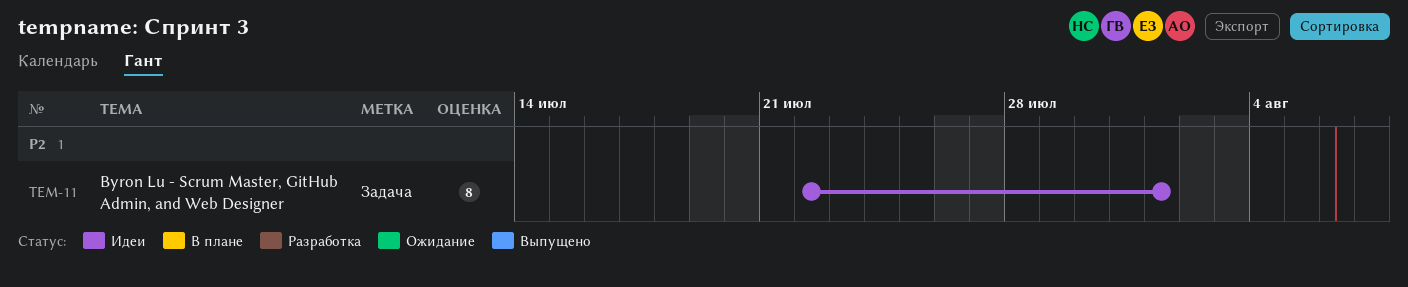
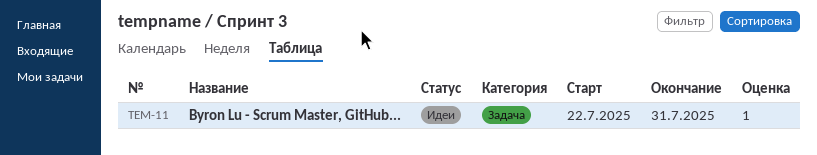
TEM-11, estimate: 8 -> 1
TEM-11, due: Aug 1 -> Jul 31

